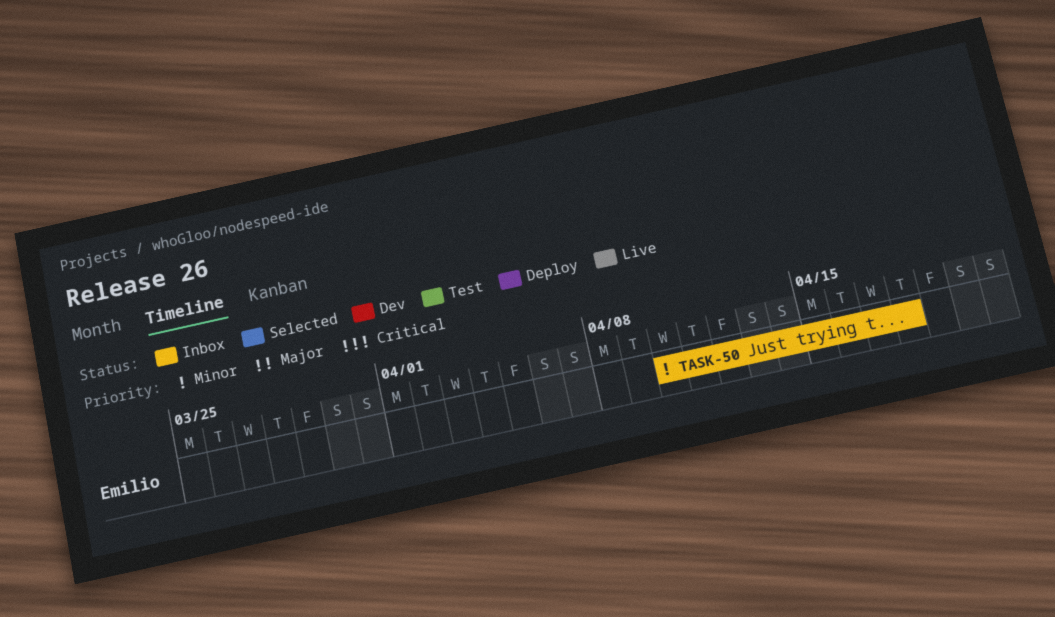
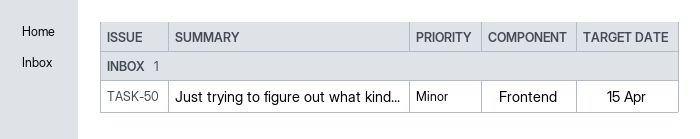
TASK-50, due: Apr 18 -> Apr 15

